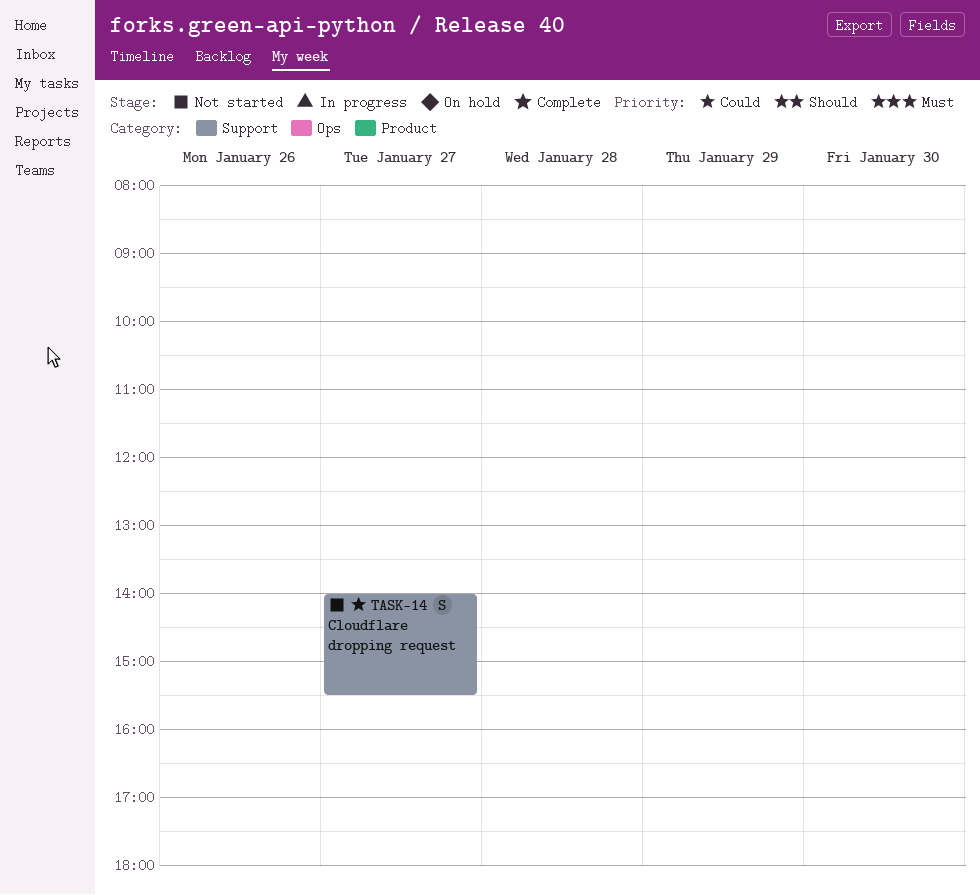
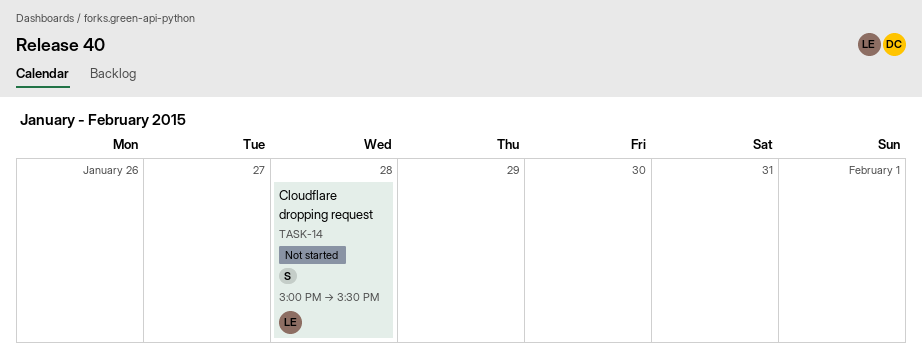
TASK-14, day: Jan 27 -> Jan 28
TASK-14, begins: 14:00 -> 15:00

